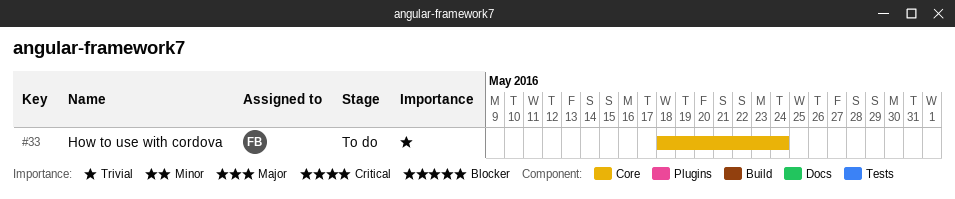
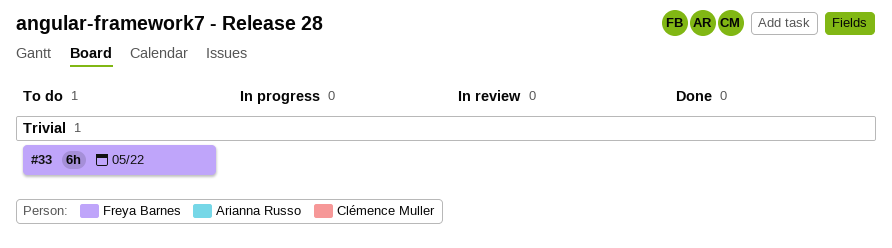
#33, due: May 24 -> May 22

